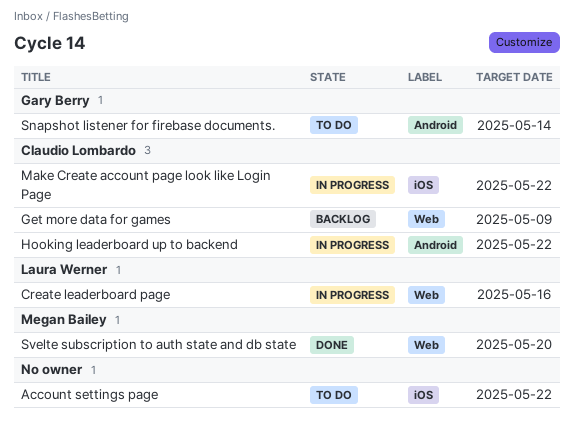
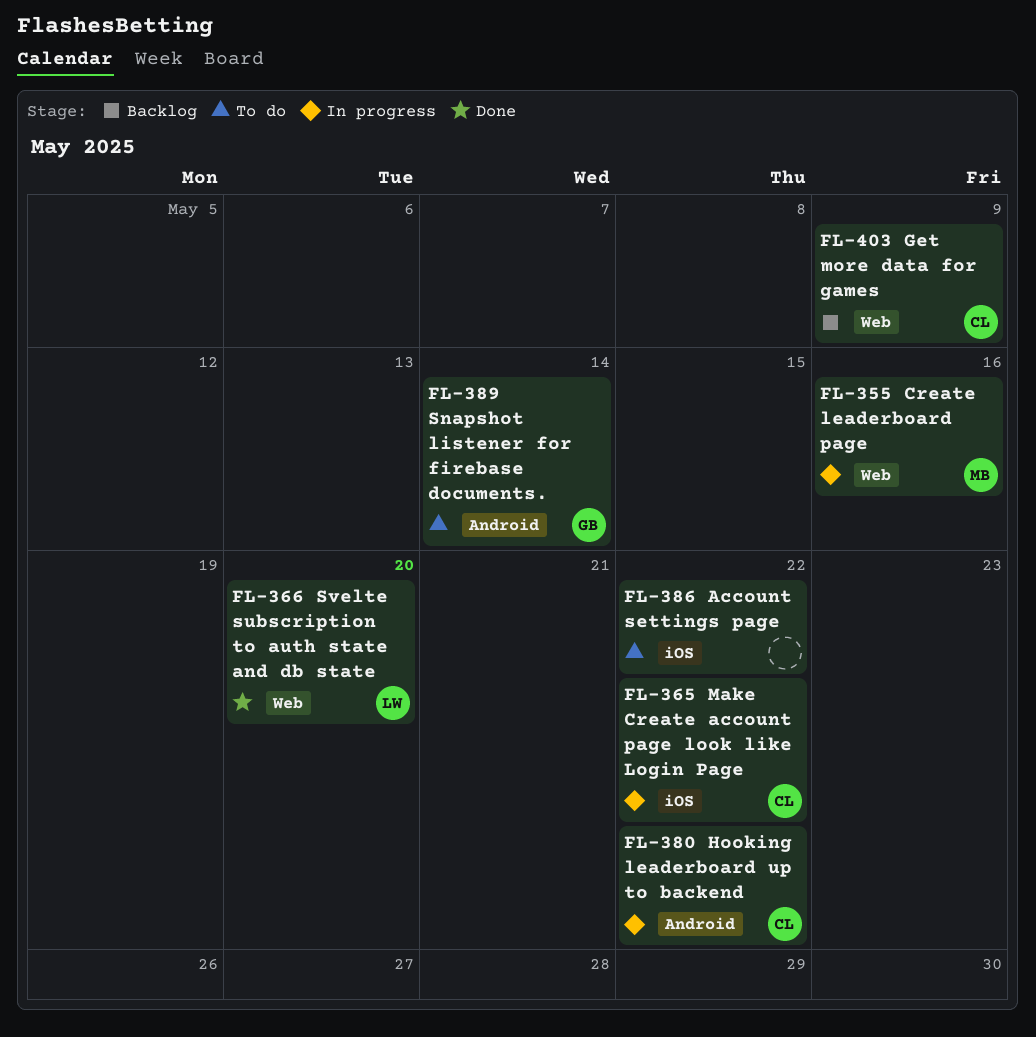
Create leaderboard page, owner: Laura Werner -> Megan Bailey
Svelte subscription to auth state and db state, owner: Megan Bailey -> Laura Werner

